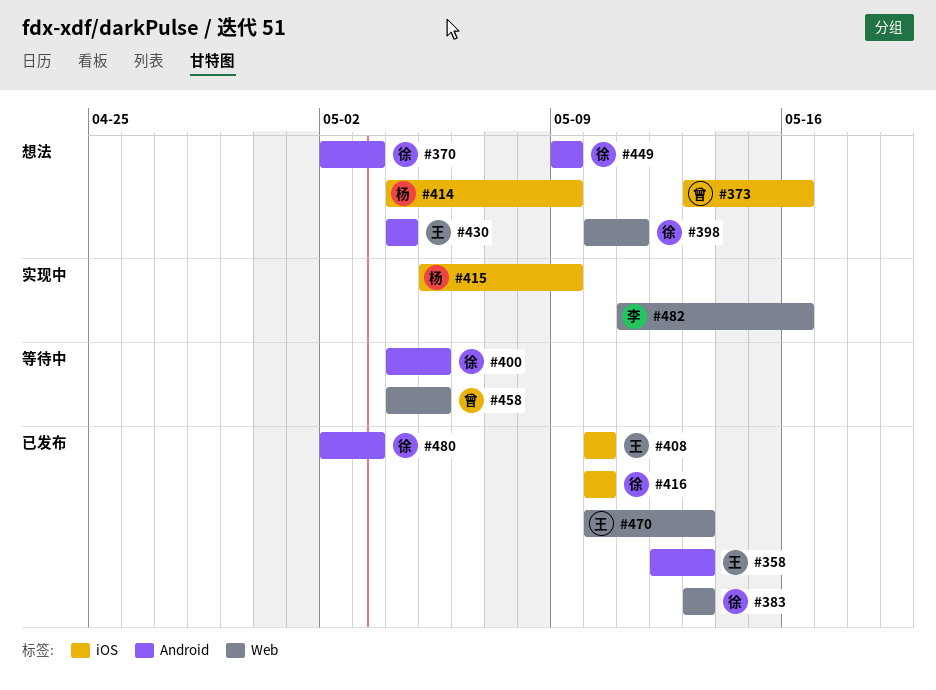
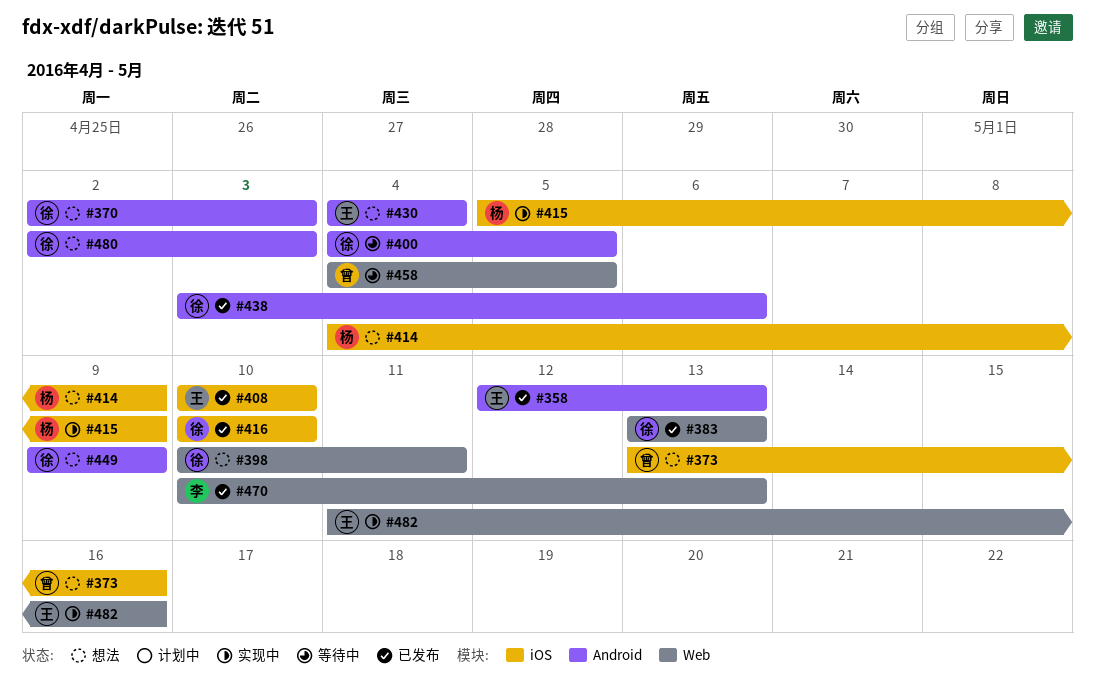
#438: none -> present
#470, owner: 王 -> 李
#480, status: 已发布 -> 想法
#482, owner: 李 -> 王

